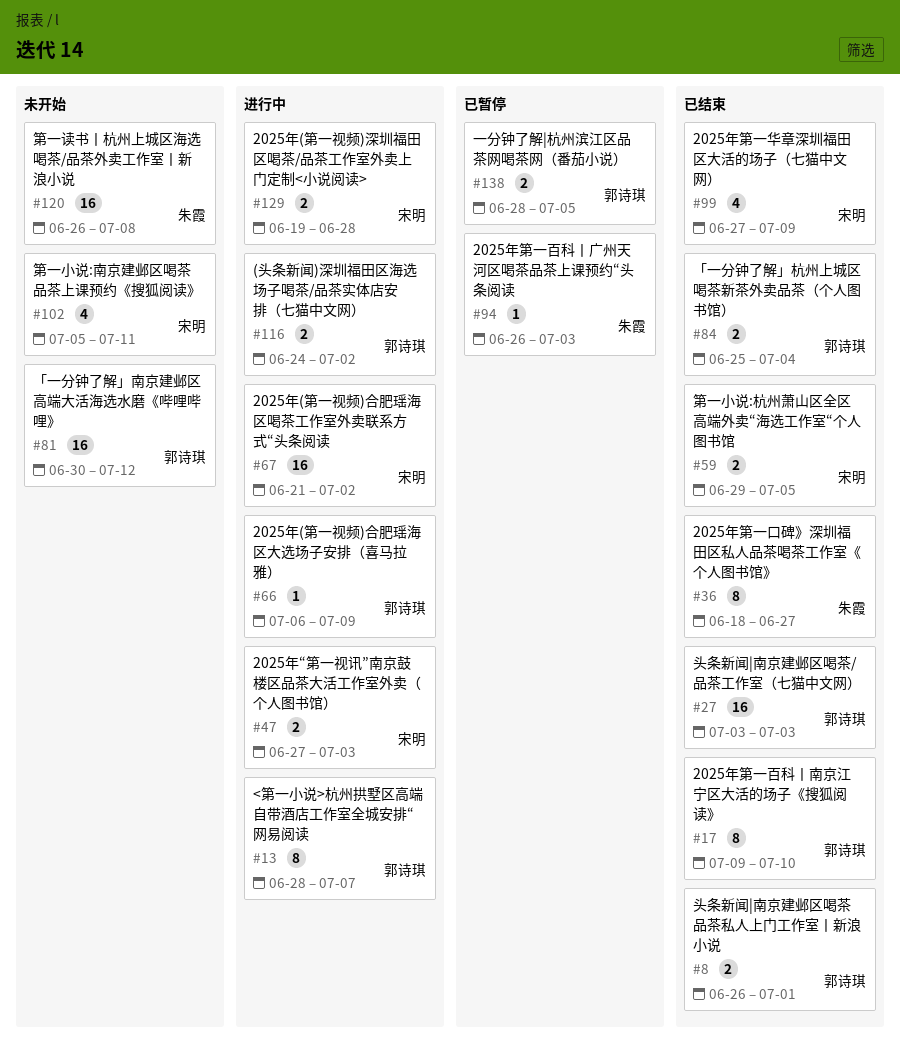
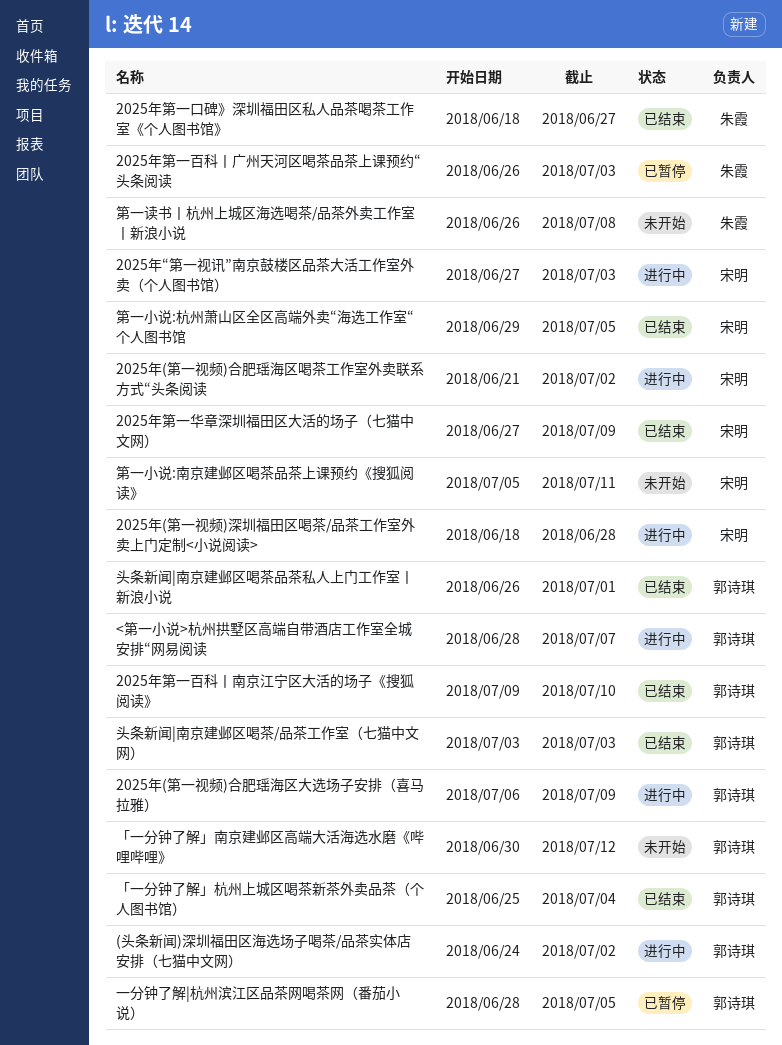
2025年(第一视频)深圳福田区喝茶/品茶工作室外卖上门定制<小说阅读>, start: Jun 19 -> Jun 18

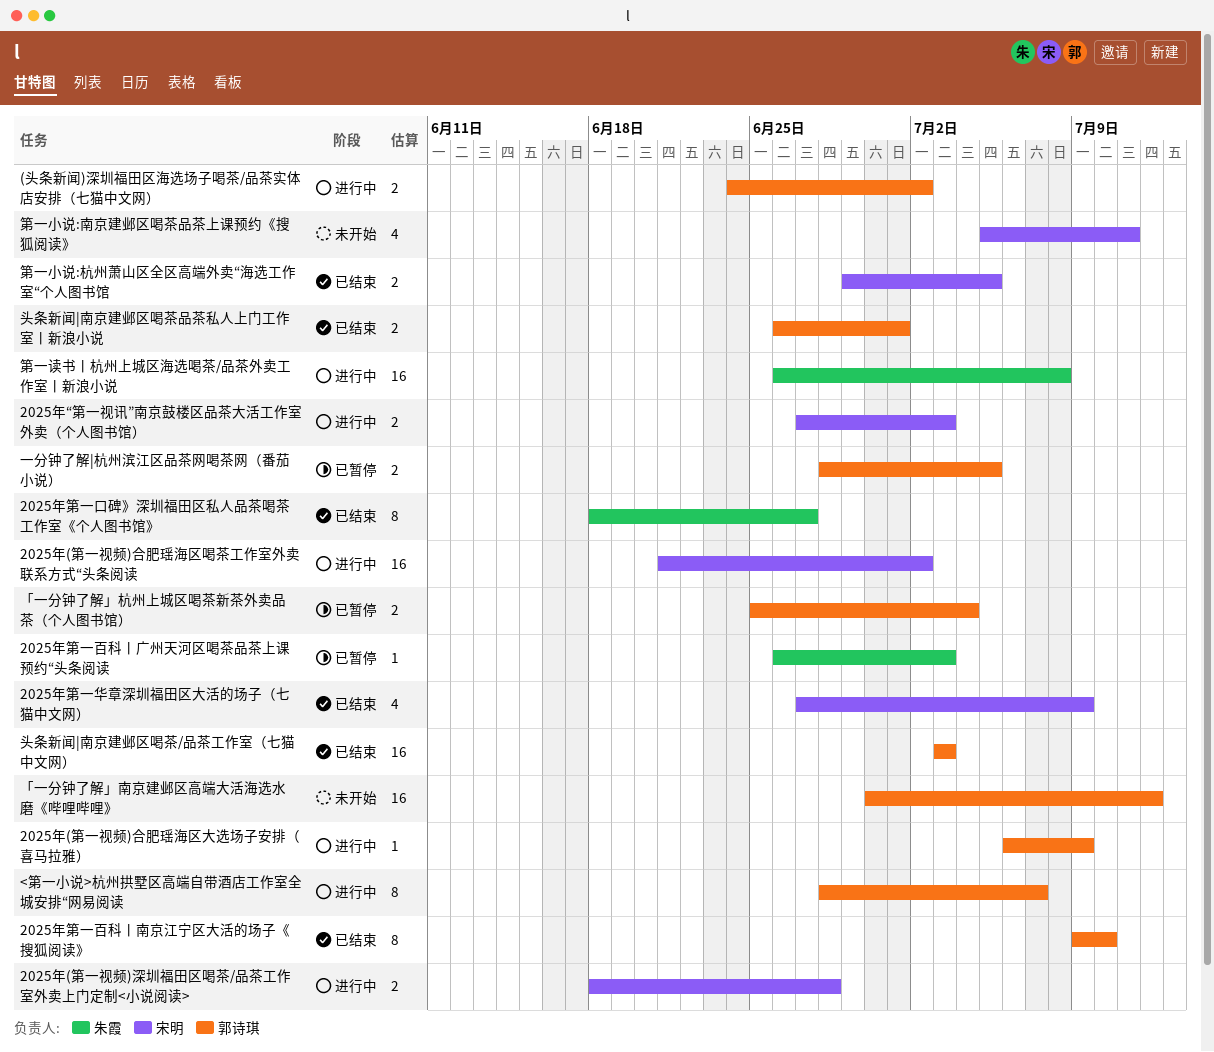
「一分钟了解」杭州上城区喝茶新茶外卖品茶（个人图书馆）, status: 已结束 -> 已暂停
第一读书丨杭州上城区海选喝茶/品茶外卖工作室丨新浪小说, status: 未开始 -> 进行中

